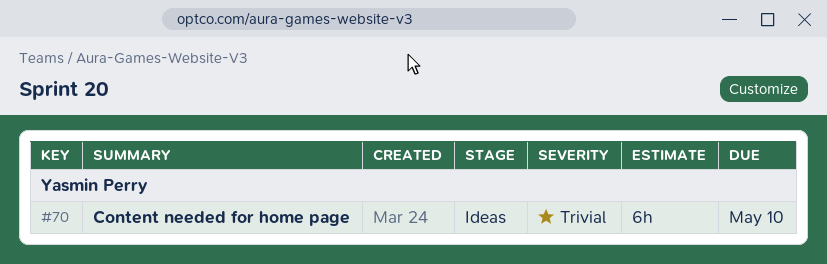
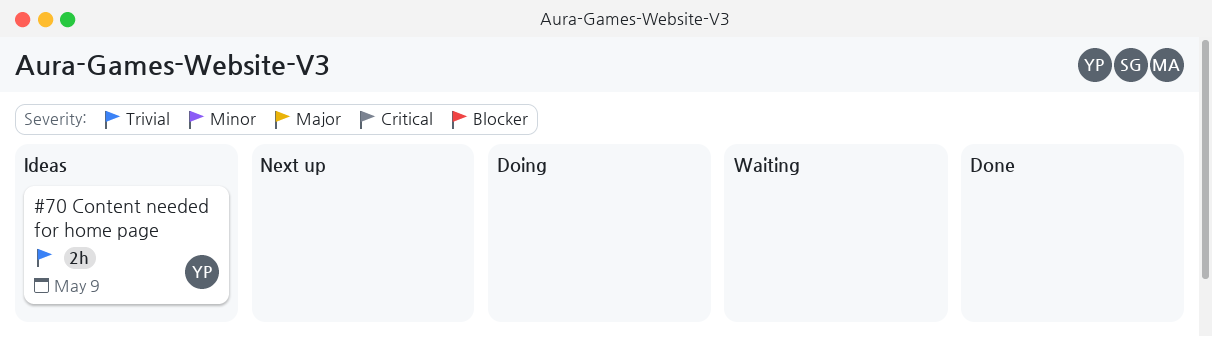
#70, estimate: 6h -> 2h
#70, due: May 10 -> May 9

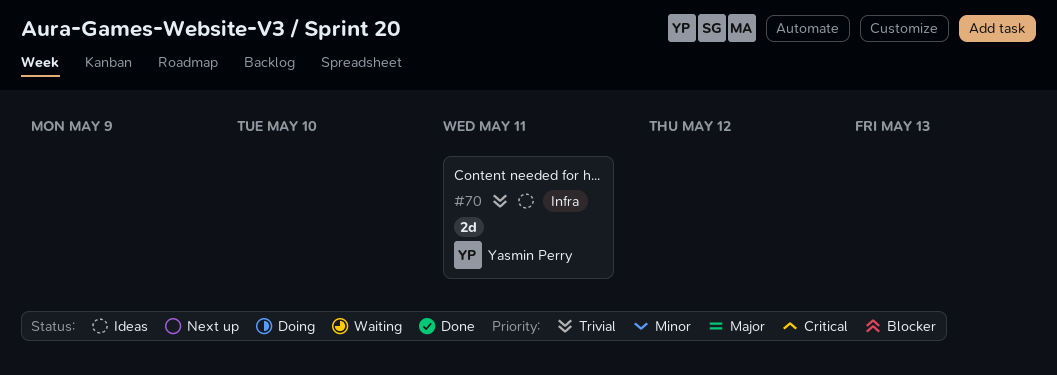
#70, estimate: 2h -> 2d
#70, due: May 9 -> May 11

